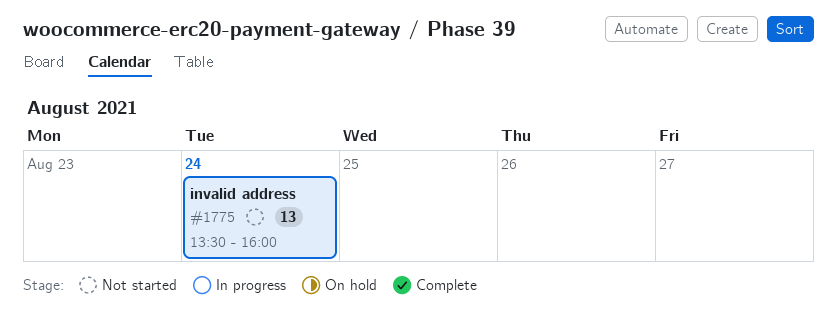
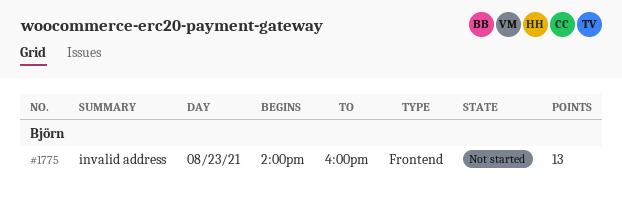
#1775, day: Aug 24 -> Aug 23
#1775, begins: 13:30 -> 14:00

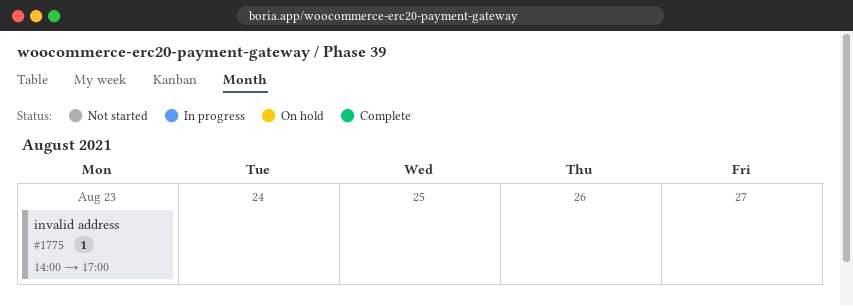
#1775, estimate: 13 -> 1
#1775, ends: 16:00 -> 17:00

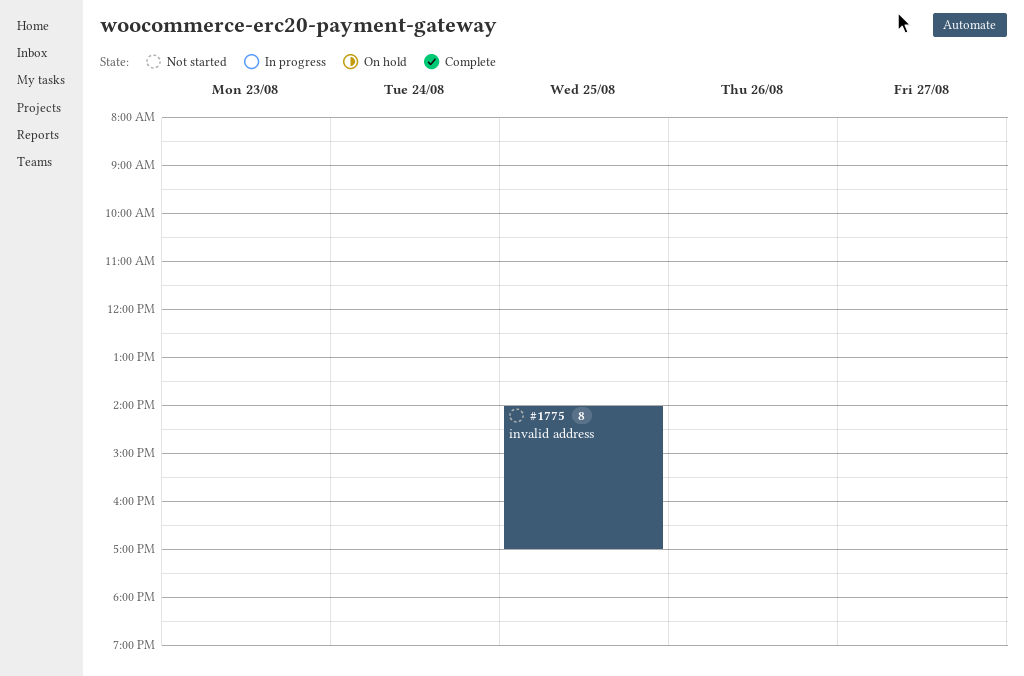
#1775, estimate: 1 -> 8
#1775, day: Aug 23 -> Aug 25

